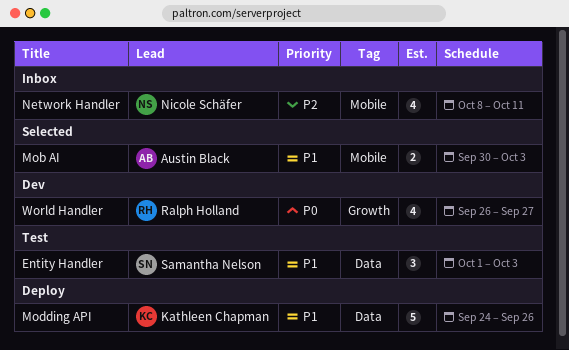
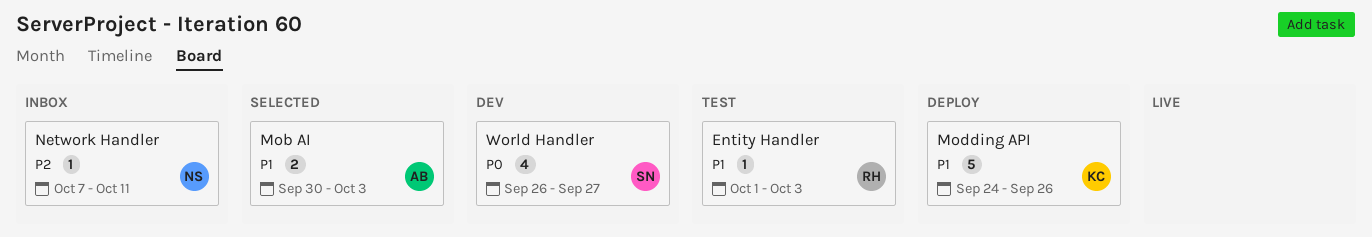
Entity Handler, owner: Samantha Nelson -> Ralph Holland
Entity Handler, estimate: 3 -> 1
Network Handler, estimate: 4 -> 1
Network Handler, start: Oct 8 -> Oct 7
World Handler, owner: Ralph Holland -> Samantha Nelson

